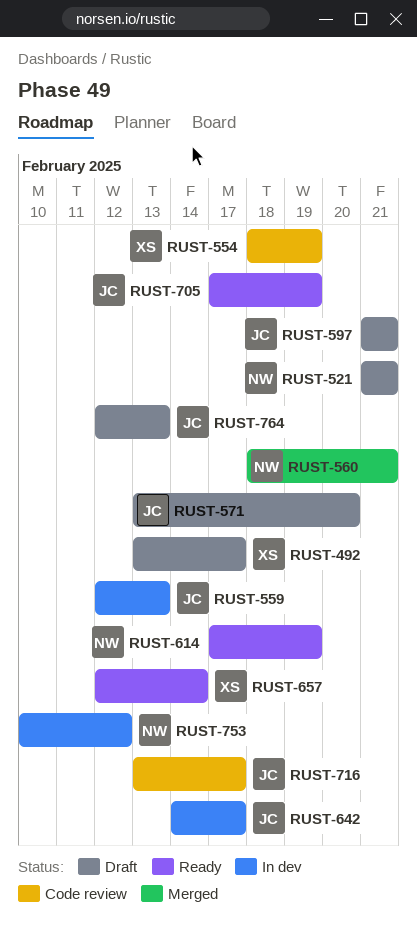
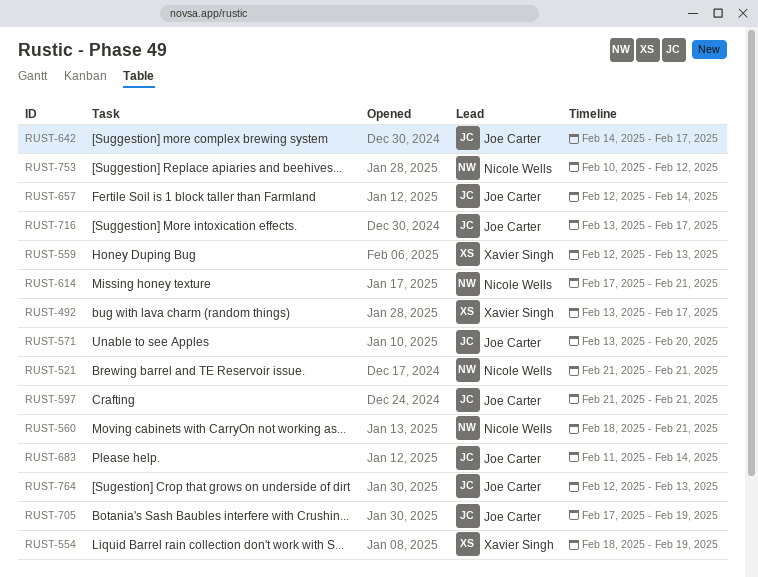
RUST-559, owner: Joe Carter -> Xavier Singh
RUST-614, due: Feb 19 -> Feb 21
RUST-657, owner: Xavier Singh -> Joe Carter
RUST-683: none -> present

